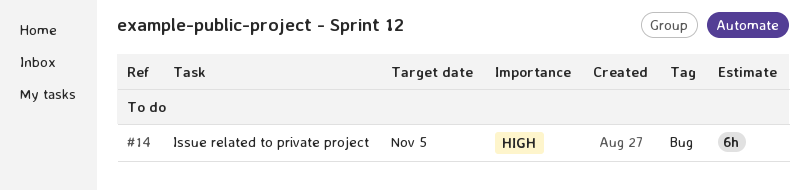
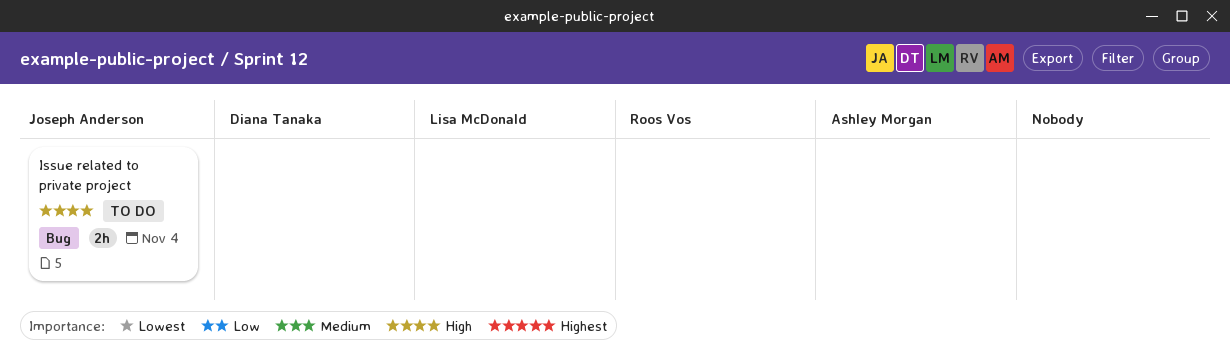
Issue related to private project, estimate: 6h -> 2h
Issue related to private project, due: Nov 5 -> Nov 4

